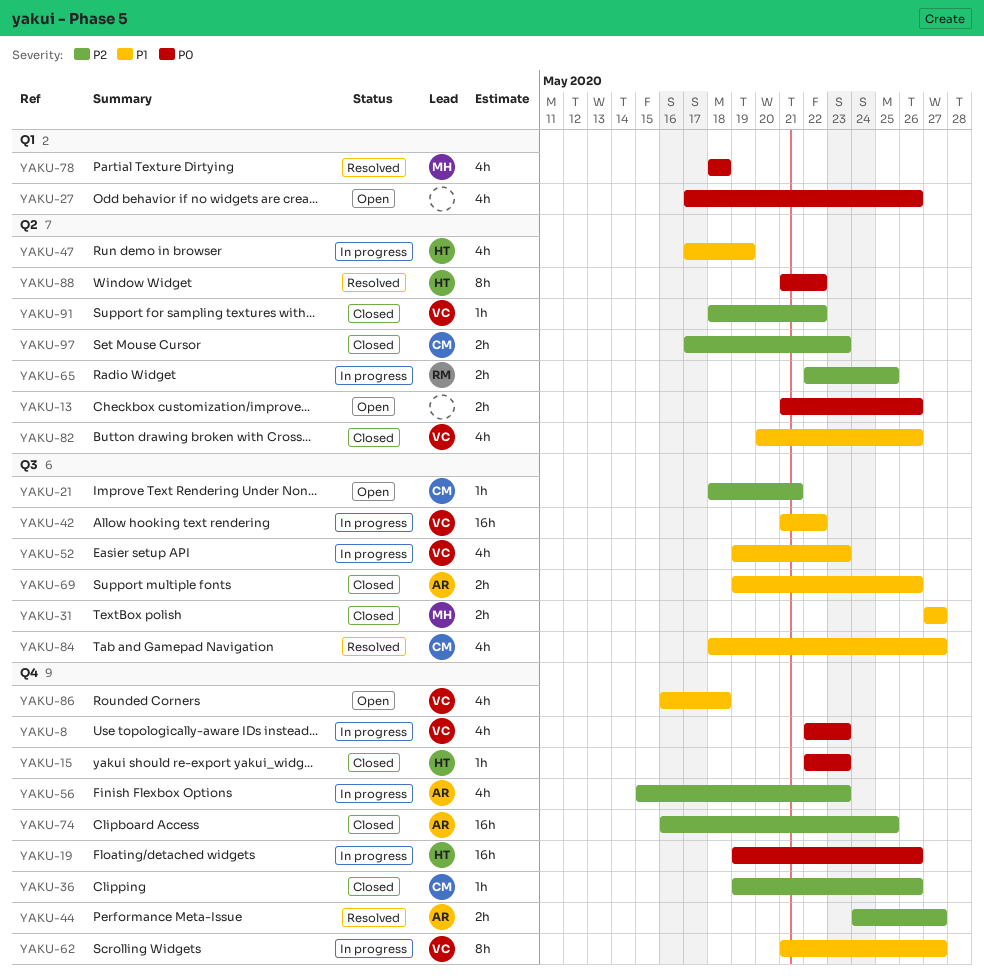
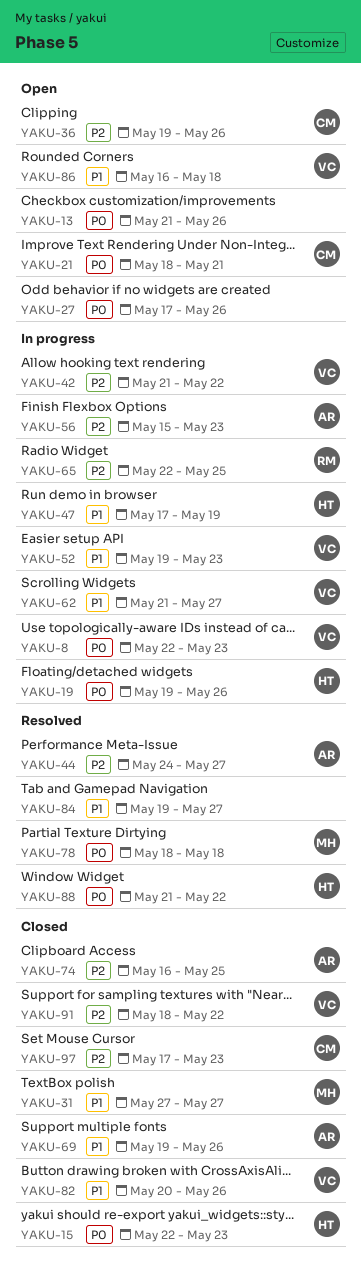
YAKU-21, priority: P2 -> P0
YAKU-36, status: Closed -> Open
YAKU-42, priority: P1 -> P2
YAKU-84, owner: CM -> none
YAKU-84, start: May 18 -> May 19

